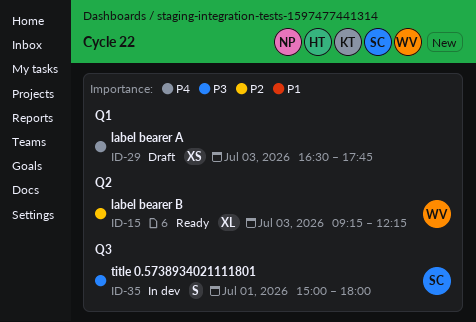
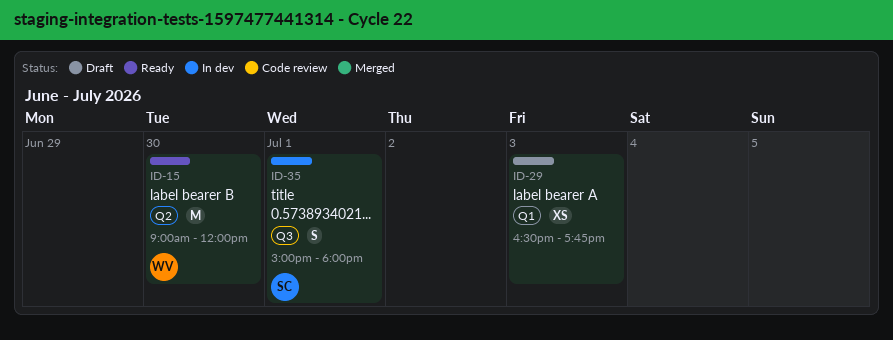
ID-15, estimate: XL -> M
ID-15, day: Jul 3 -> Jun 30
ID-15, begins: 09:15 -> 09:00
ID-15, ends: 12:15 -> 12:00

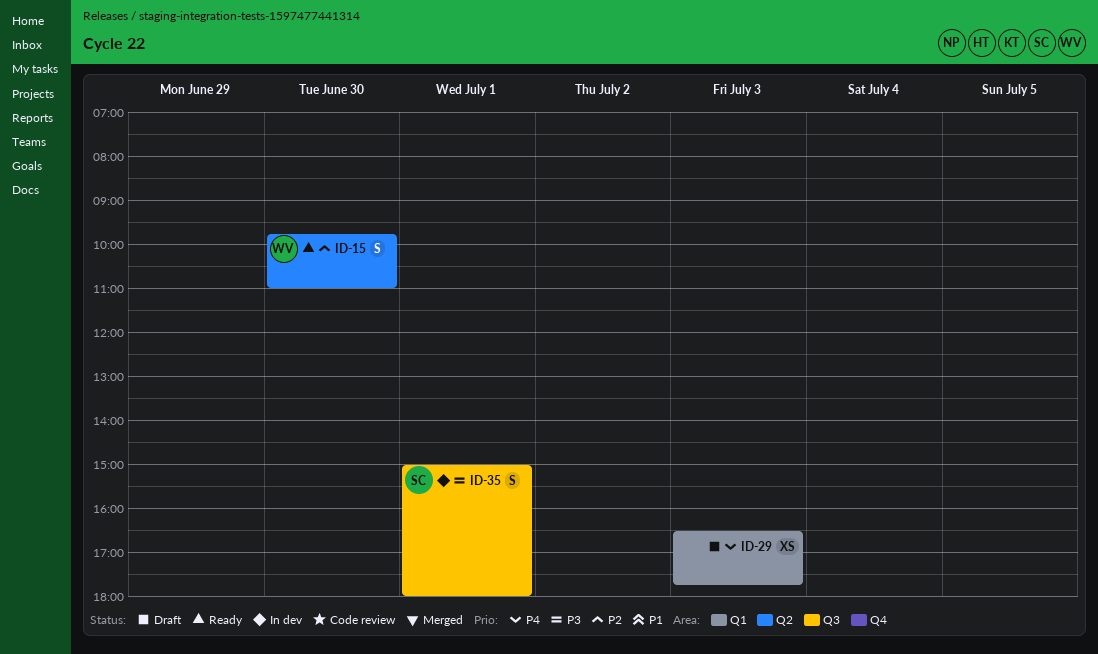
ID-15, estimate: M -> S
ID-15, begins: 09:00 -> 09:45
ID-15, ends: 12:00 -> 11:00

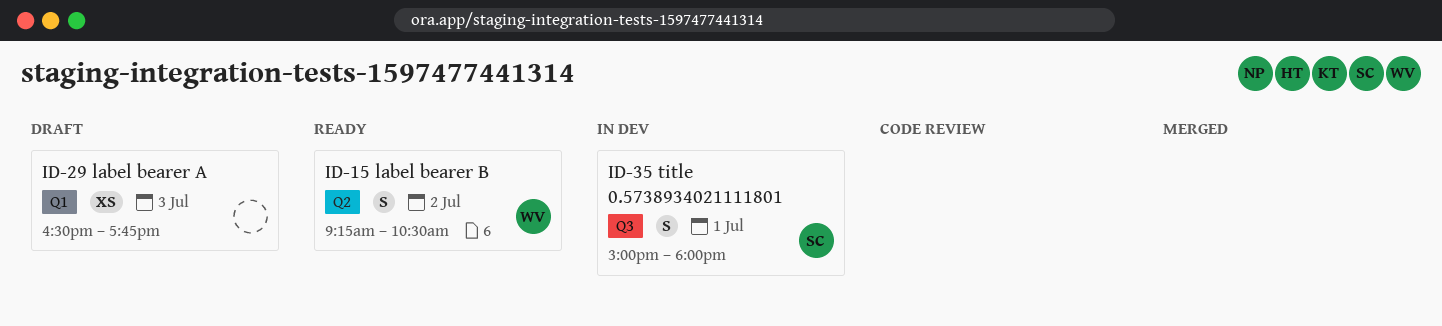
ID-15, day: Jun 30 -> Jul 2
ID-15, begins: 09:45 -> 09:15
ID-15, ends: 11:00 -> 10:30

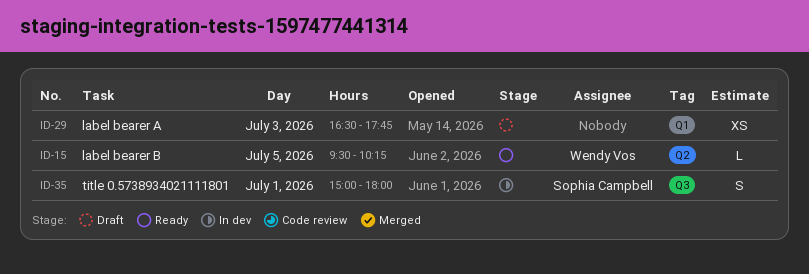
ID-15, estimate: S -> L
ID-15, day: Jul 2 -> Jul 5
ID-15, begins: 09:15 -> 09:30
ID-15, ends: 10:30 -> 10:15

